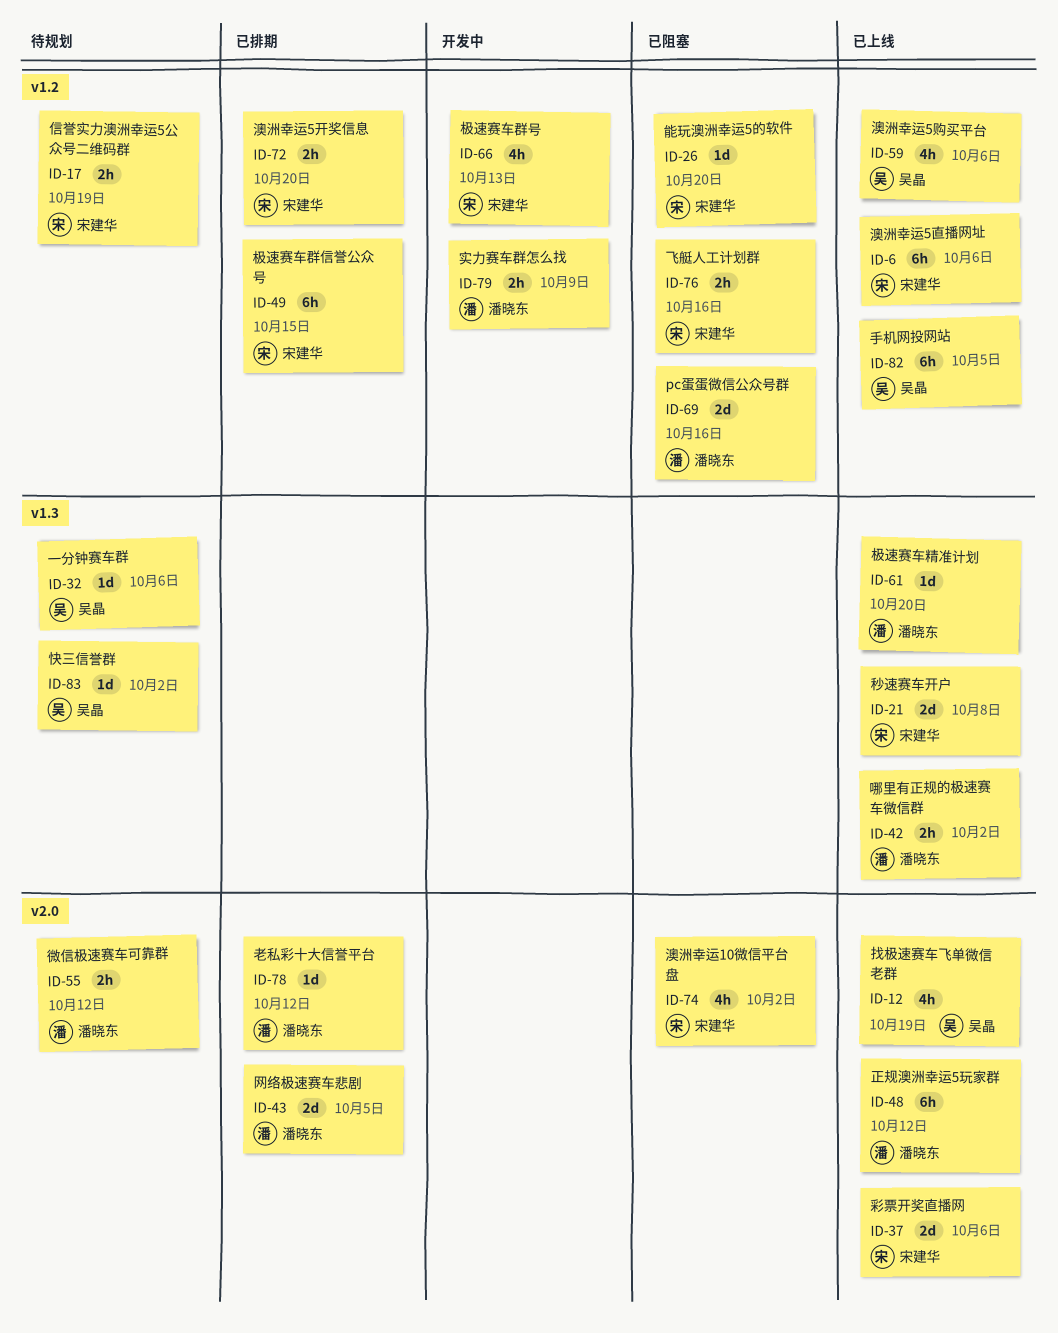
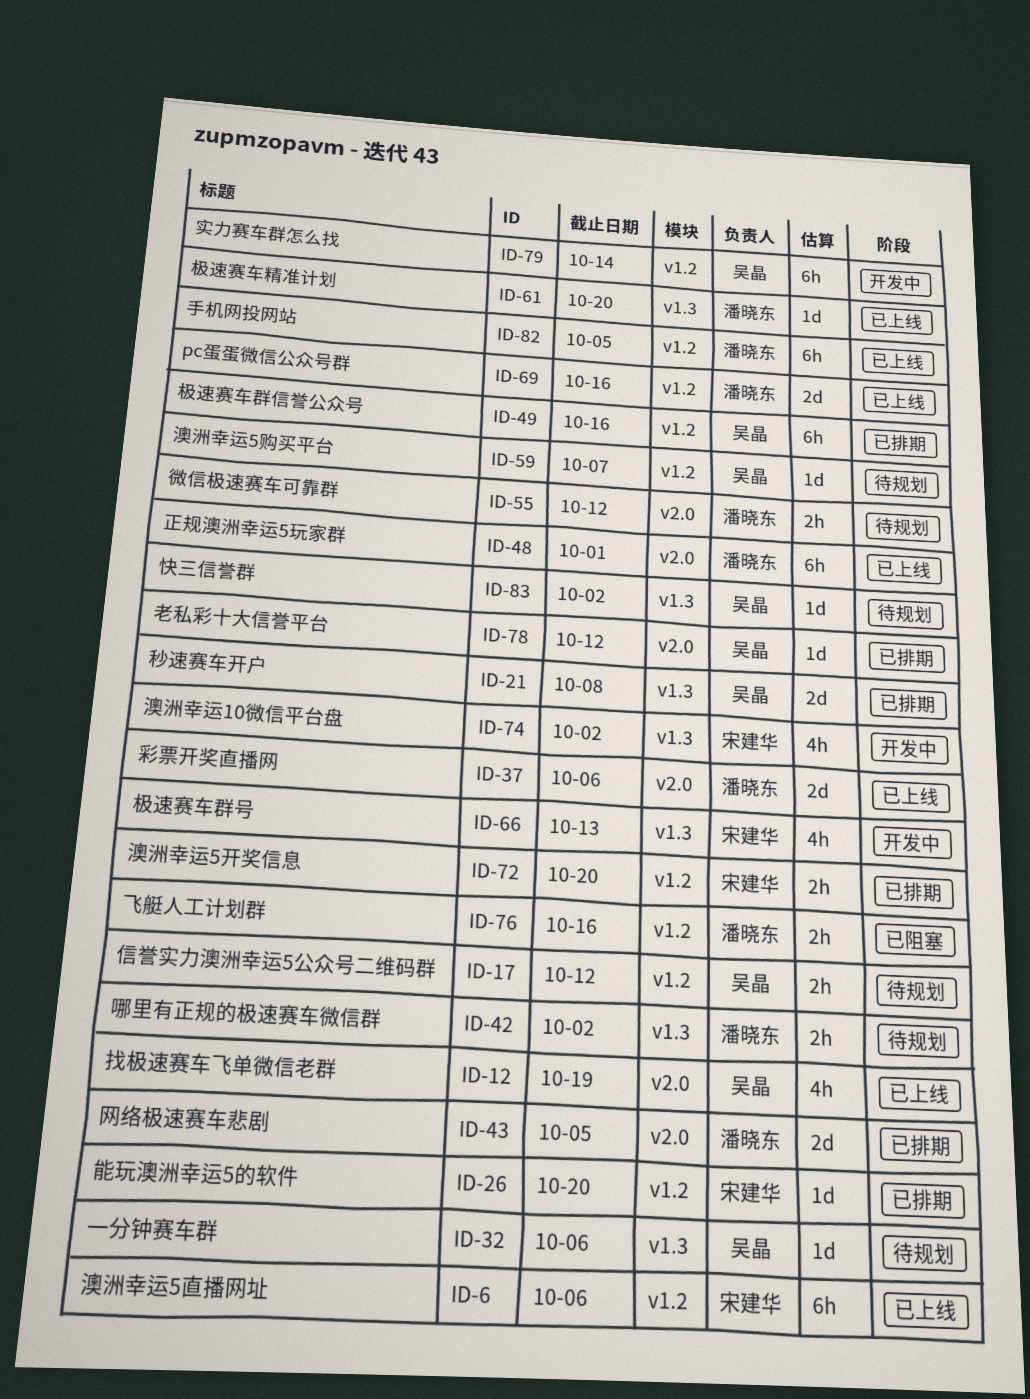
ID-17, owner: 宋建华 -> 吴晶
ID-17, due: Oct 19 -> Oct 12
ID-21, status: 已上线 -> 已排期
ID-21, owner: 宋建华 -> 吴晶
ID-26, status: 已阻塞 -> 已排期
ID-37, owner: 宋建华 -> 潘晓东
ID-42, status: 已上线 -> 待规划
ID-48, due: Oct 12 -> Oct 1
ID-49, owner: 宋建华 -> 吴晶
ID-49, due: Oct 15 -> Oct 16
ID-59, status: 已上线 -> 待规划
ID-59, estimate: 4h -> 1d
ID-59, due: Oct 6 -> Oct 7
ID-66, label: v1.2 -> v1.3
ID-69, status: 已阻塞 -> 已上线
ID-74, status: 已阻塞 -> 开发中
ID-74, label: v2.0 -> v1.3
ID-76, owner: 宋建华 -> 潘晓东
ID-78, owner: 潘晓东 -> 吴晶
ID-79, owner: 潘晓东 -> 吴晶
ID-79, estimate: 2h -> 6h
ID-79, due: Oct 9 -> Oct 14
ID-82, owner: 吴晶 -> 潘晓东

